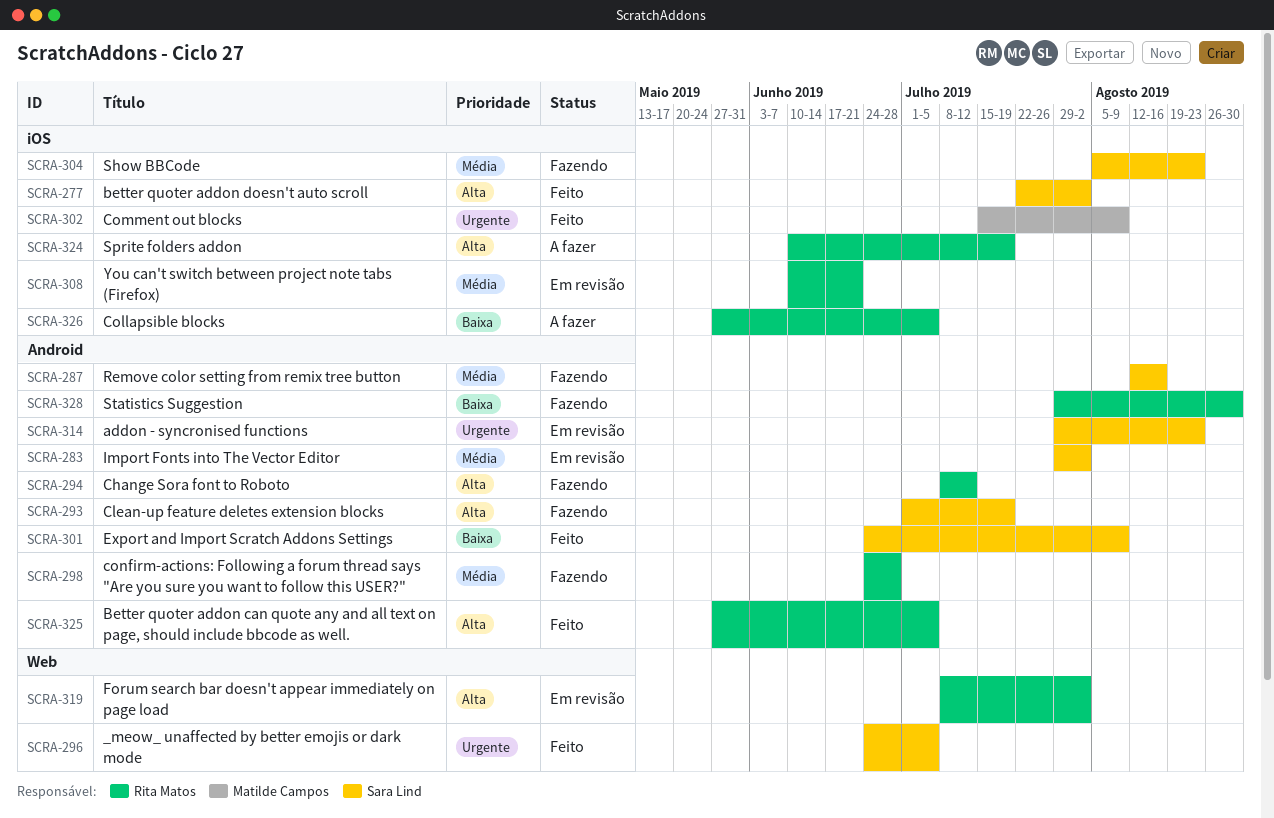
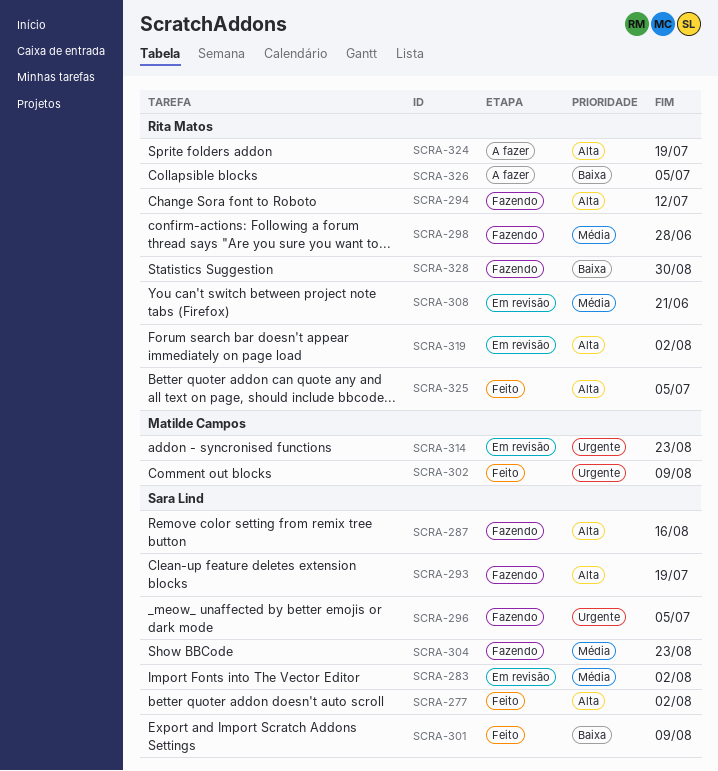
SCRA-287, priority: Média -> Alta
SCRA-296, status: Feito -> Fazendo
SCRA-314, owner: Sara Lind -> Matilde Campos

